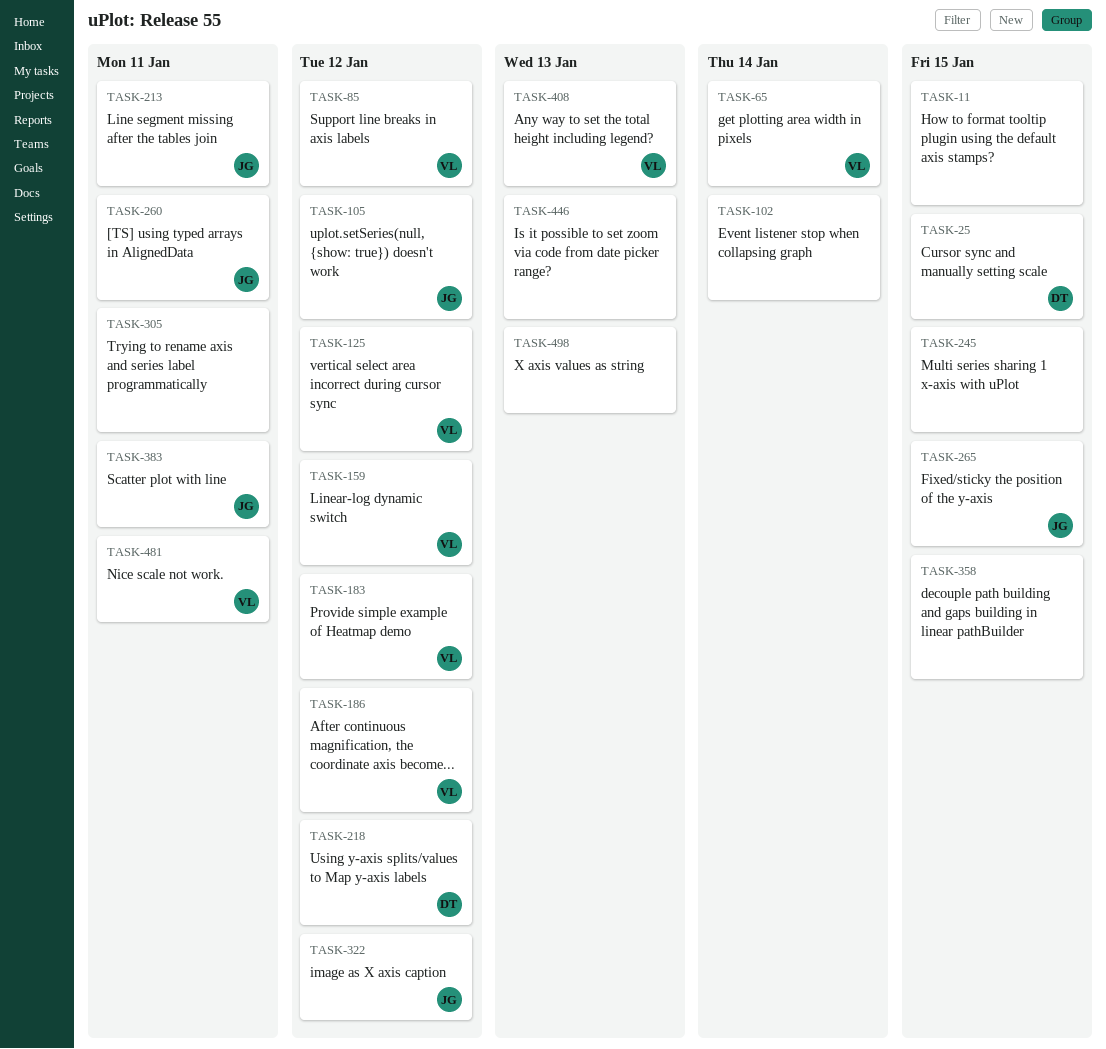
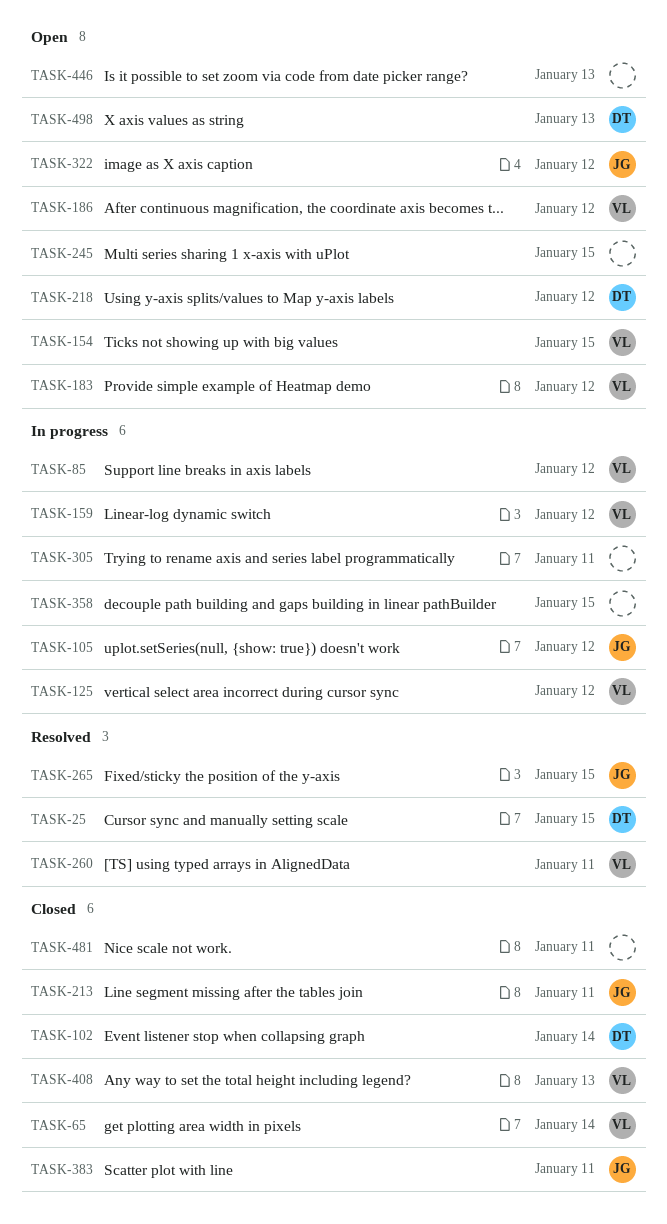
TASK-11: present -> none
TASK-102, owner: none -> DT
TASK-154: none -> present
TASK-260, owner: JG -> VL
TASK-481, owner: VL -> none
TASK-498, owner: none -> DT

